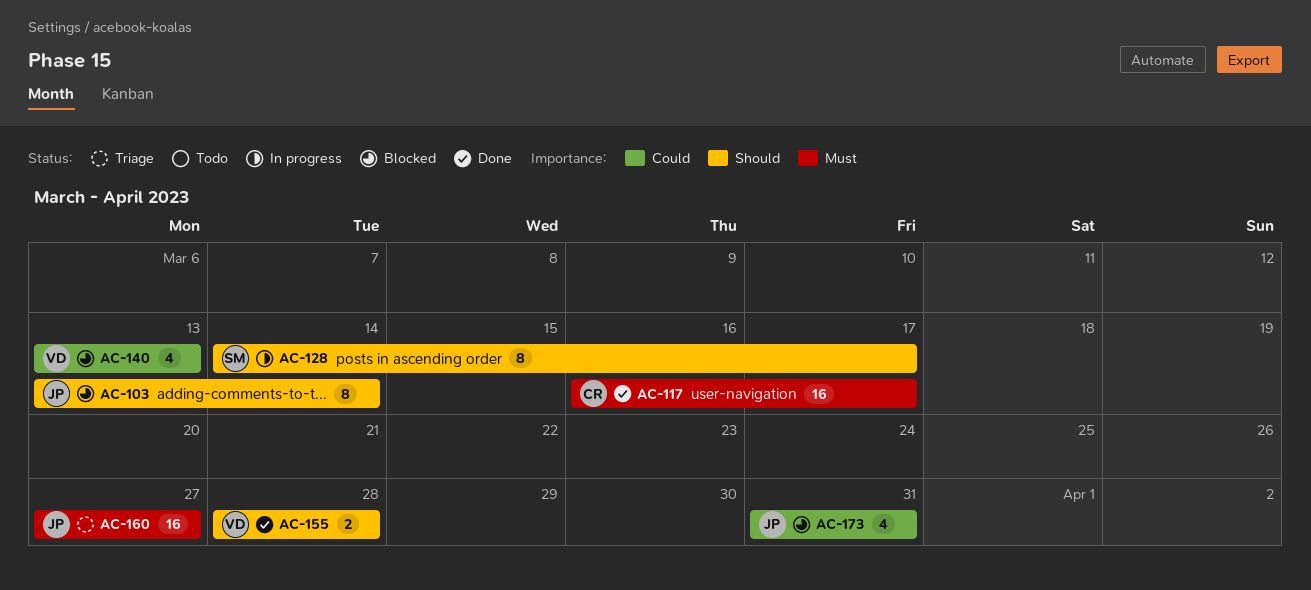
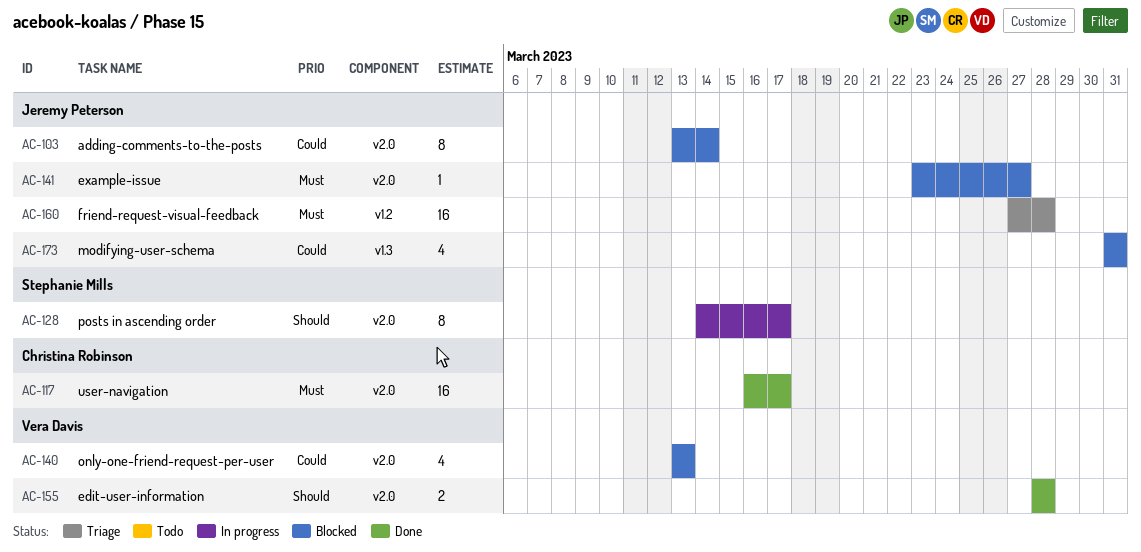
AC-103, priority: Should -> Could
AC-141: none -> present
AC-160, due: Mar 27 -> Mar 28

